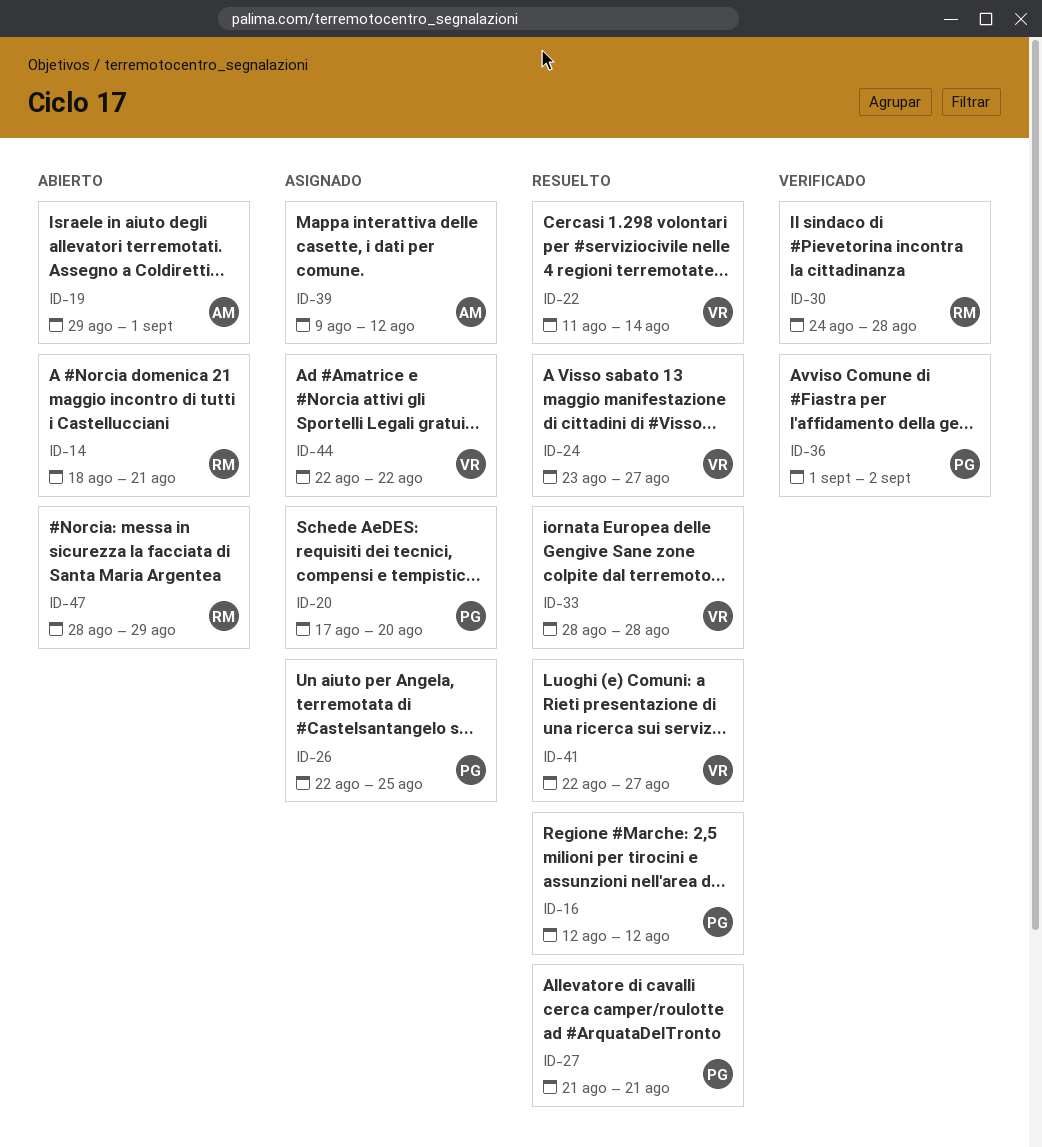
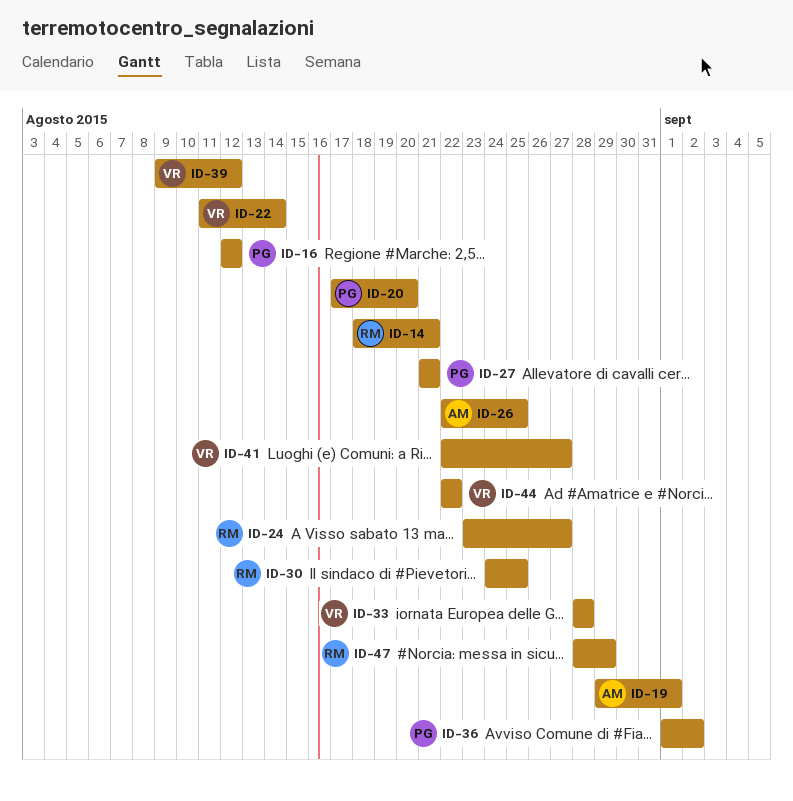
ID-24, owner: VR -> RM
ID-26, owner: PG -> AM
ID-30, due: Aug 28 -> Aug 25
ID-39, owner: AM -> VR

